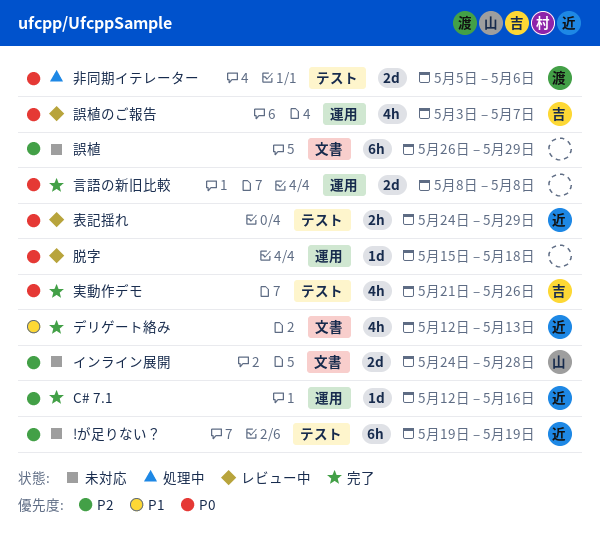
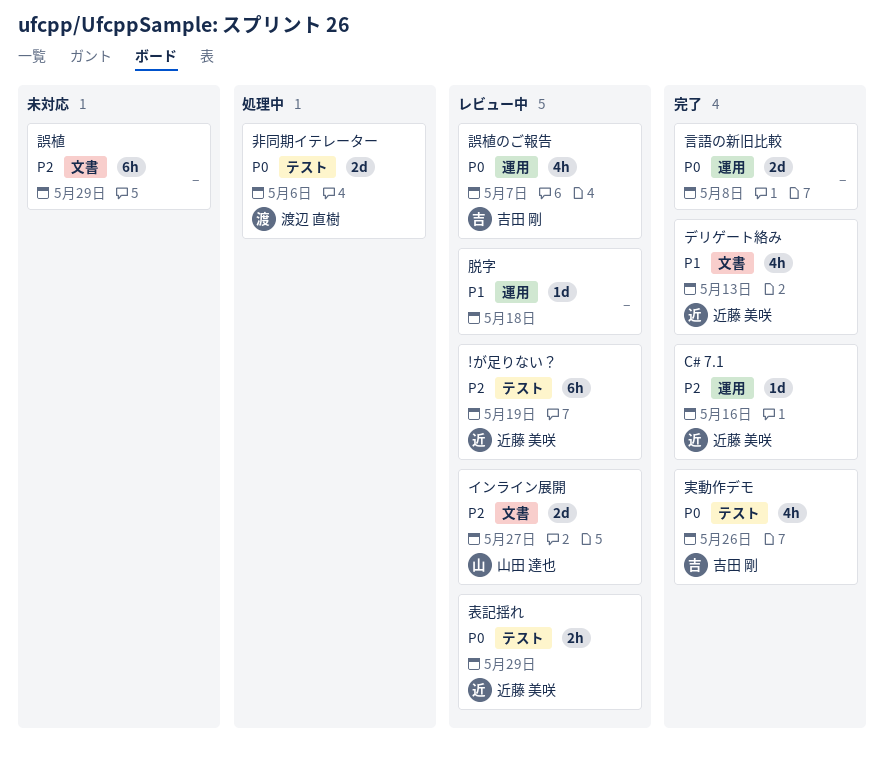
!が足りない？, status: 未対応 -> レビュー中
インライン展開, status: 未対応 -> レビュー中
インライン展開, due: May 28 -> May 27
脱字, priority: P0 -> P1

